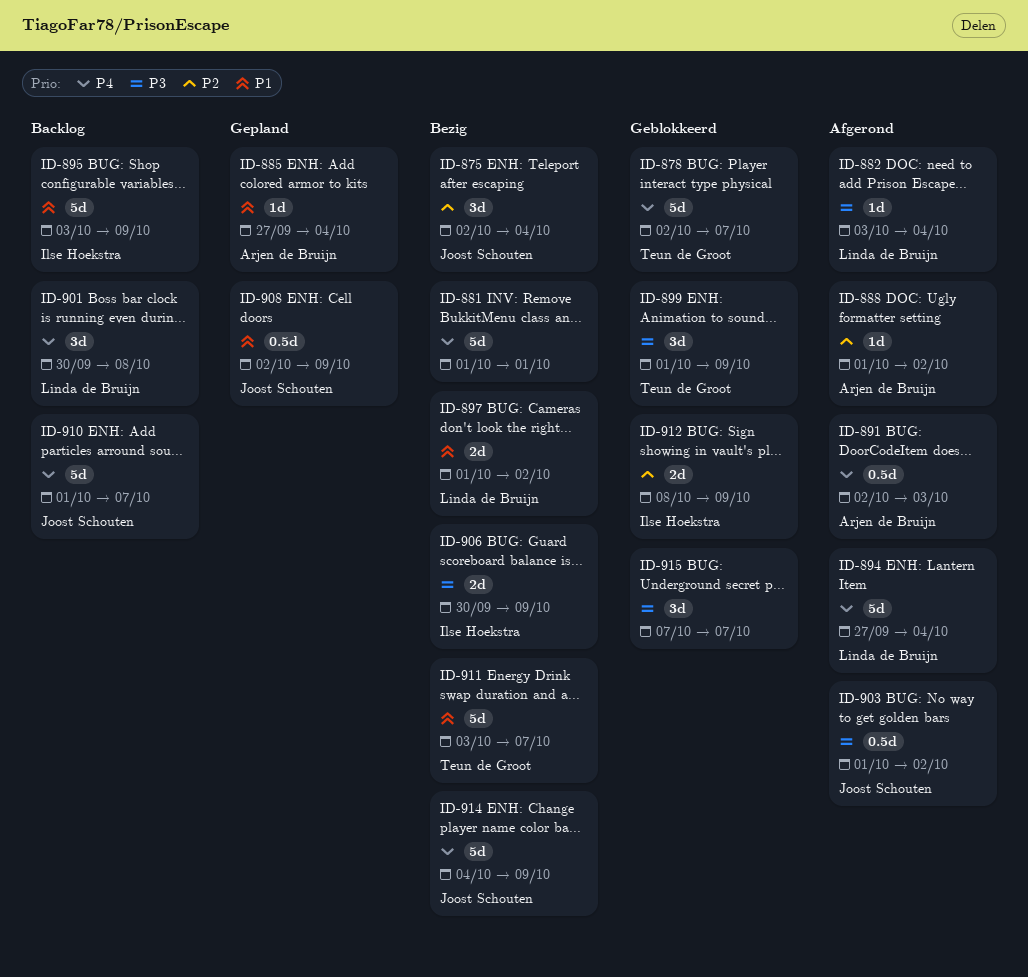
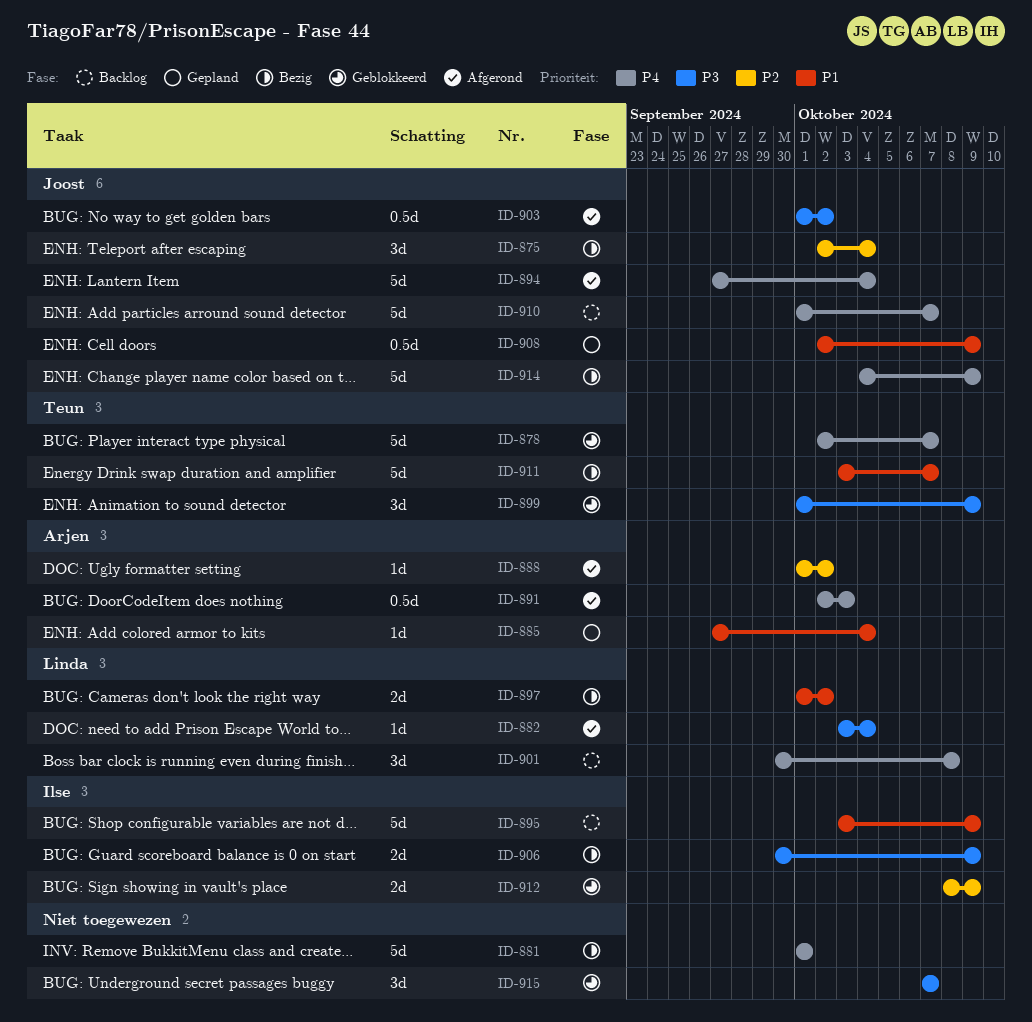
ID-894, owner: Linda de Bruijn -> Joost Schouten

